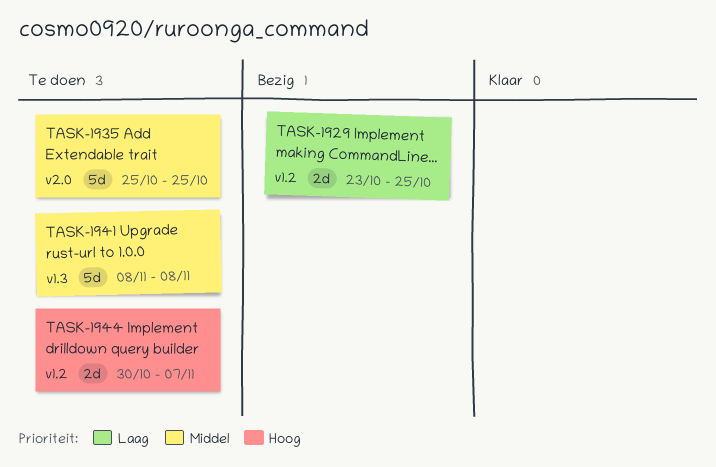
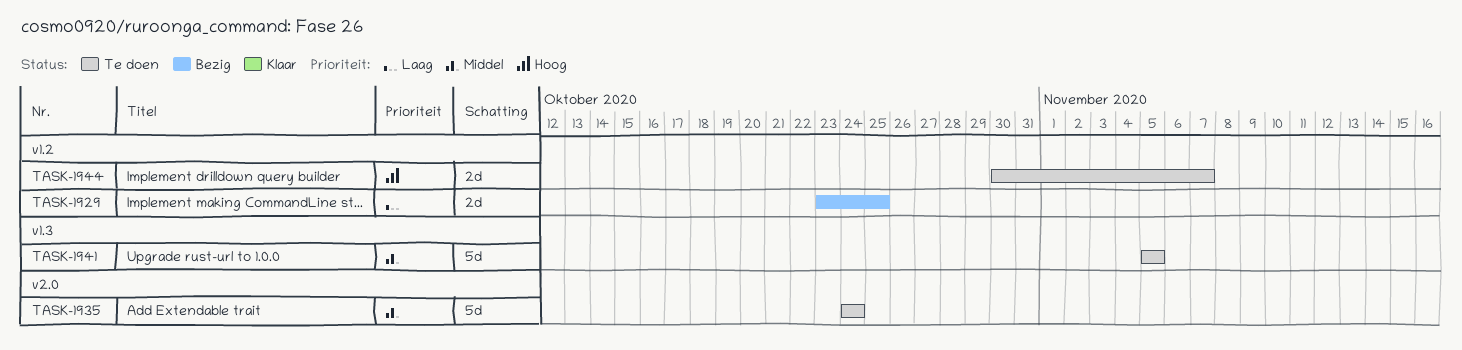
TASK-1935, start: Oct 25 -> Oct 24
TASK-1935, due: Oct 25 -> Oct 24
TASK-1941, start: Nov 8 -> Nov 5
TASK-1941, due: Nov 8 -> Nov 5

